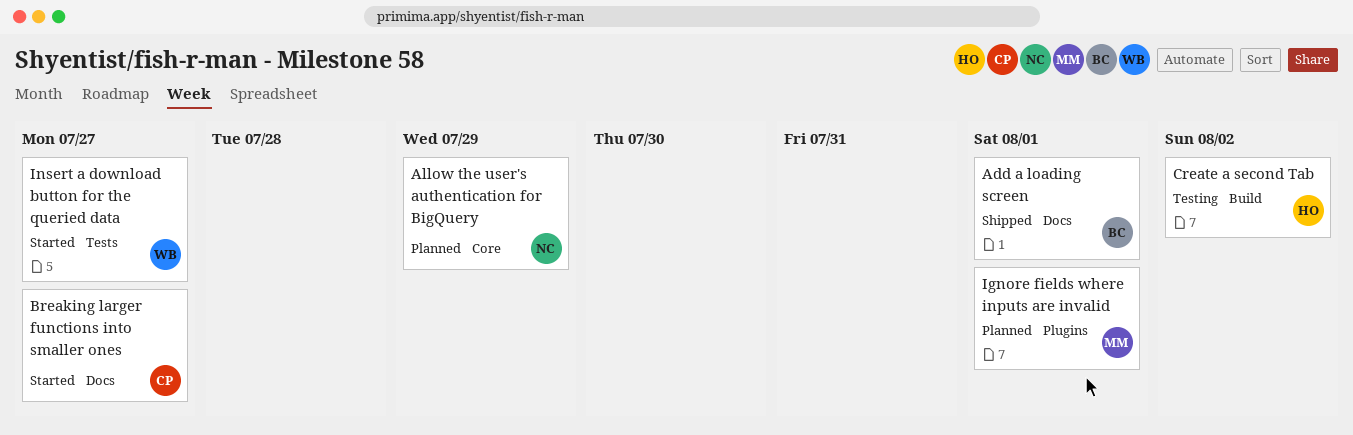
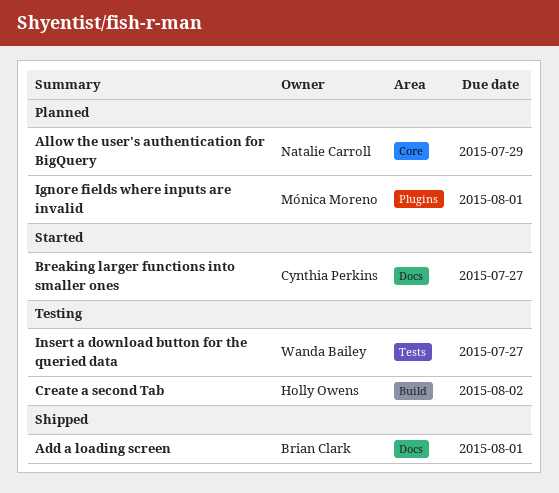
Insert a download button for the queried data, status: Started -> Testing

